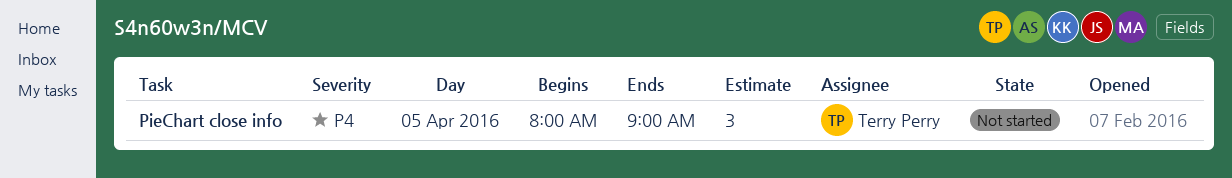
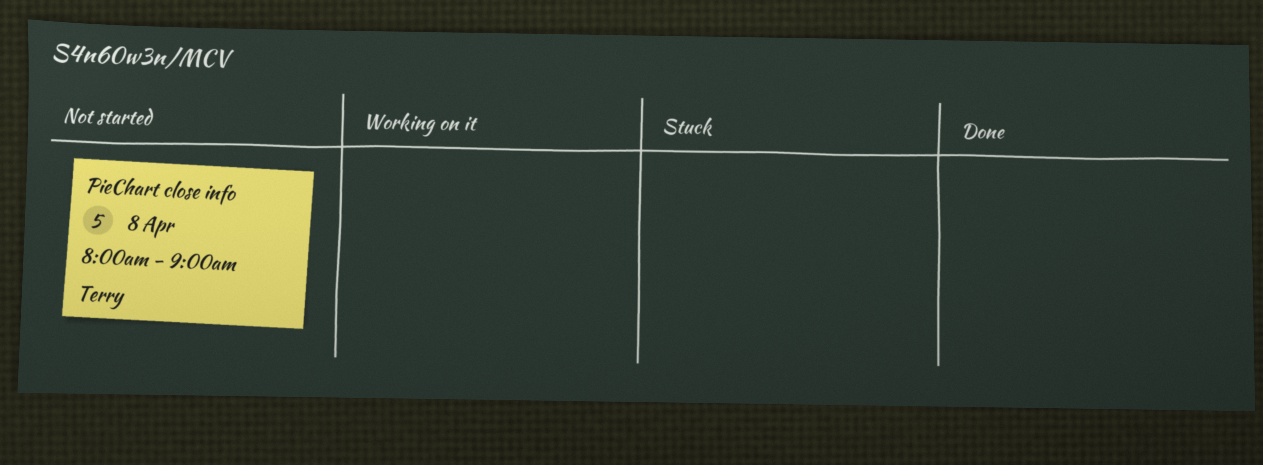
PieChart close info, estimate: 3 -> 5
PieChart close info, day: Apr 5 -> Apr 8

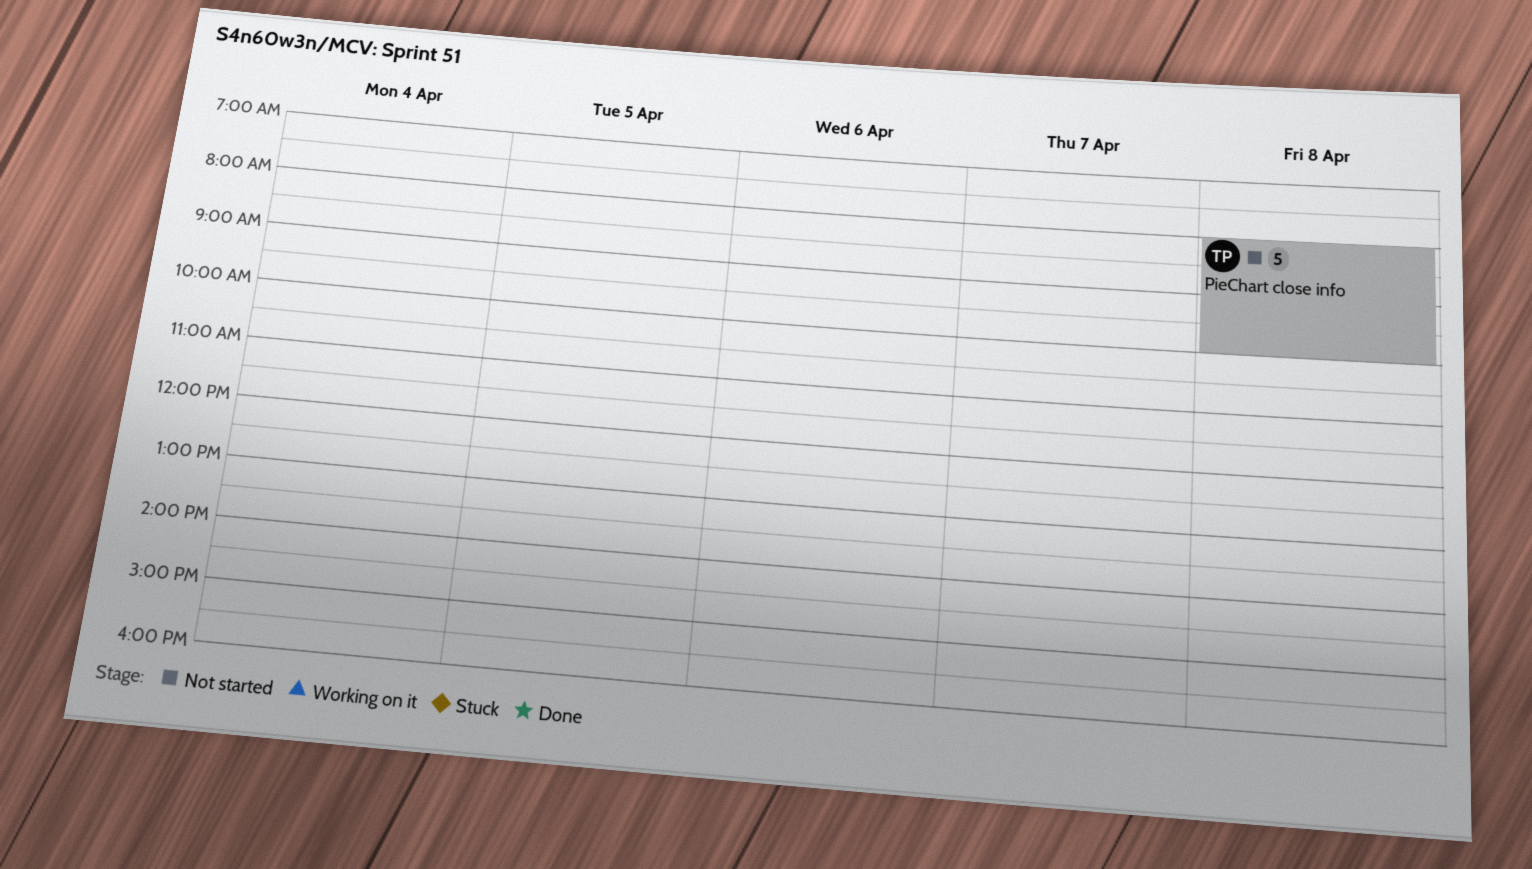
PieChart close info, ends: 09:00 -> 10:00

